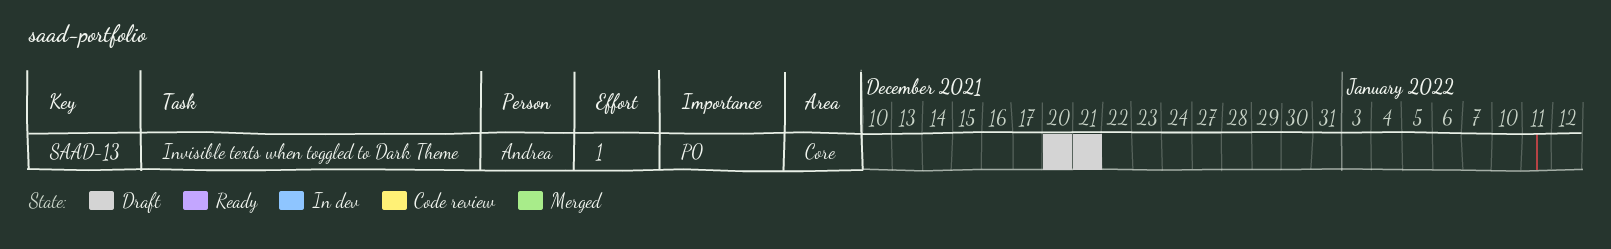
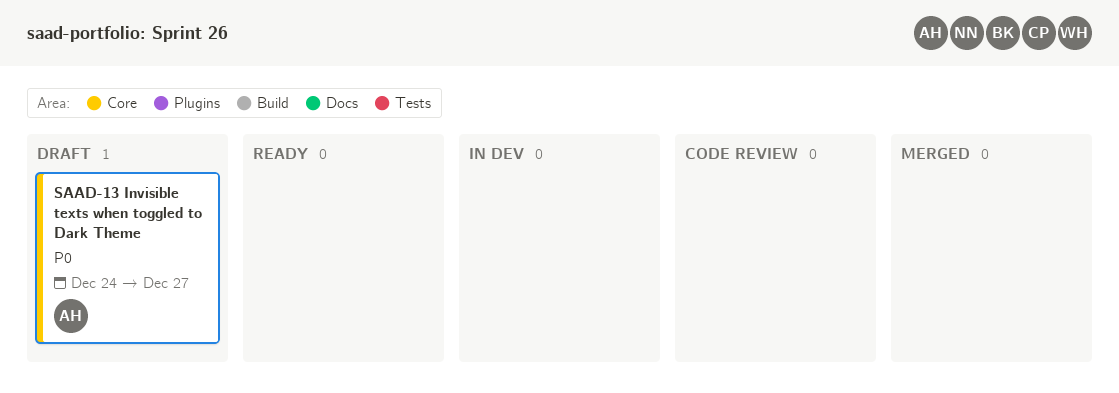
SAAD-13, start: Dec 20 -> Dec 24
SAAD-13, due: Dec 21 -> Dec 27

